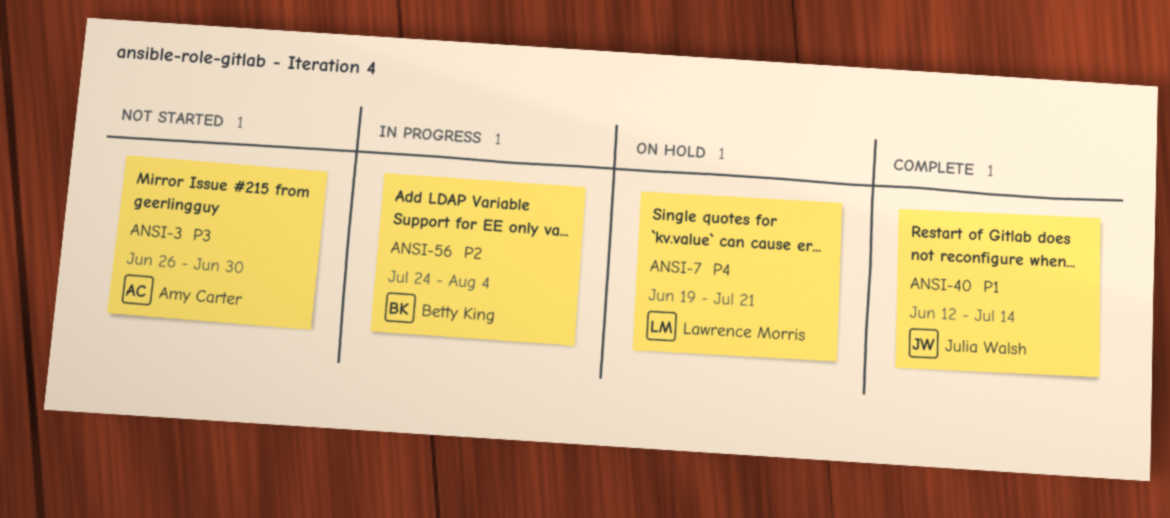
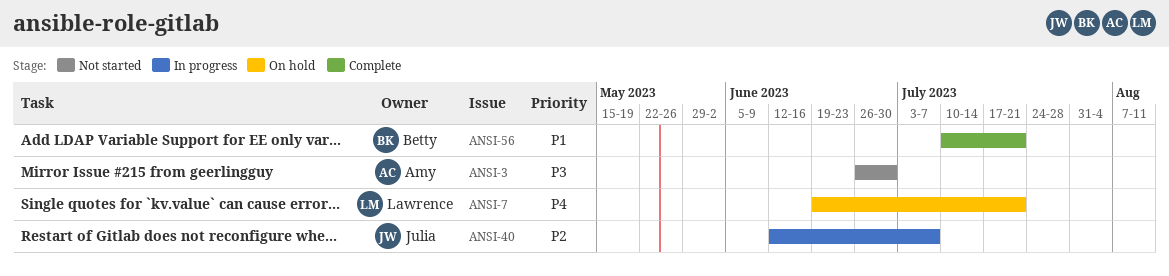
ANSI-40, status: Complete -> In progress
ANSI-40, priority: P1 -> P2
ANSI-40, due: Jul 14 -> Jul 7
ANSI-56, status: In progress -> Complete
ANSI-56, priority: P2 -> P1
ANSI-56, start: Jul 24 -> Jul 10
ANSI-56, due: Aug 4 -> Jul 21

